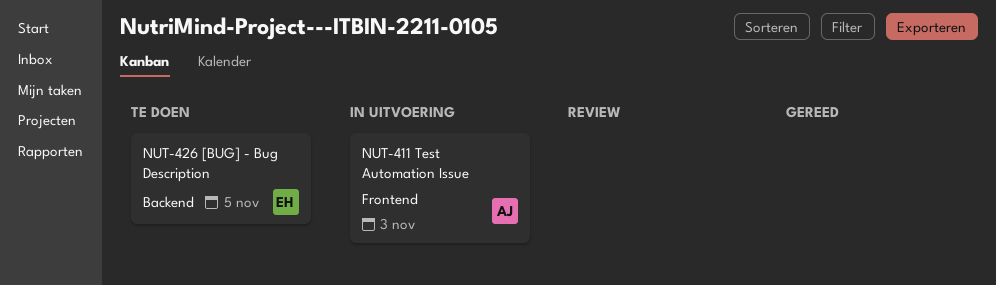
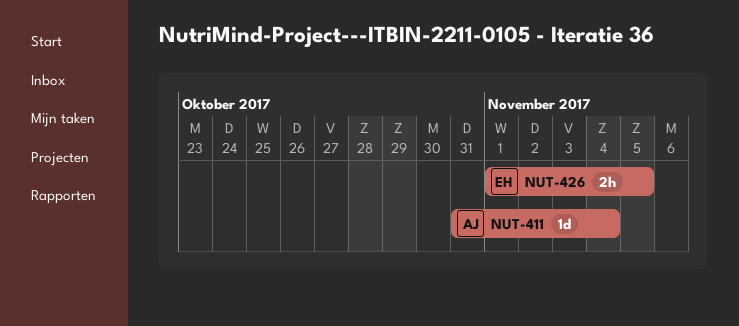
NUT-411, due: Nov 3 -> Nov 4

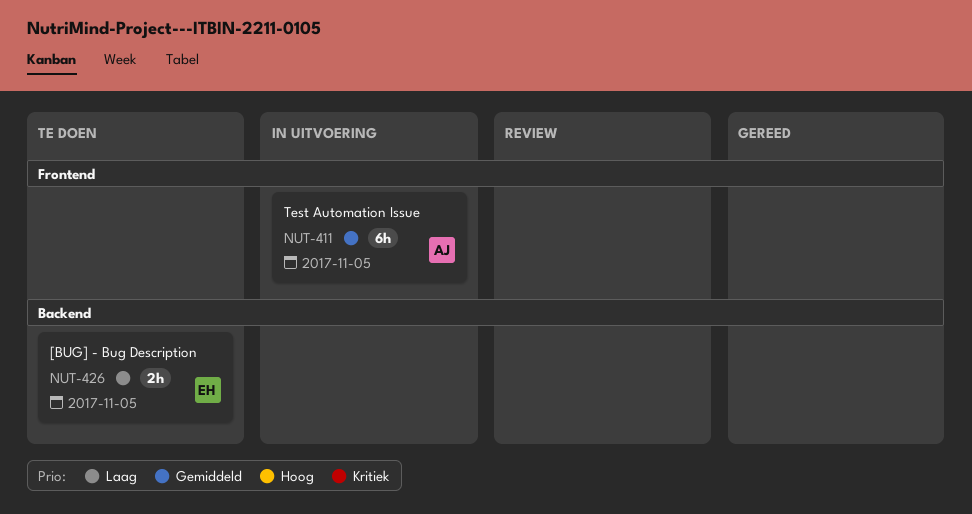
NUT-411, estimate: 1d -> 6h
NUT-411, due: Nov 4 -> Nov 5

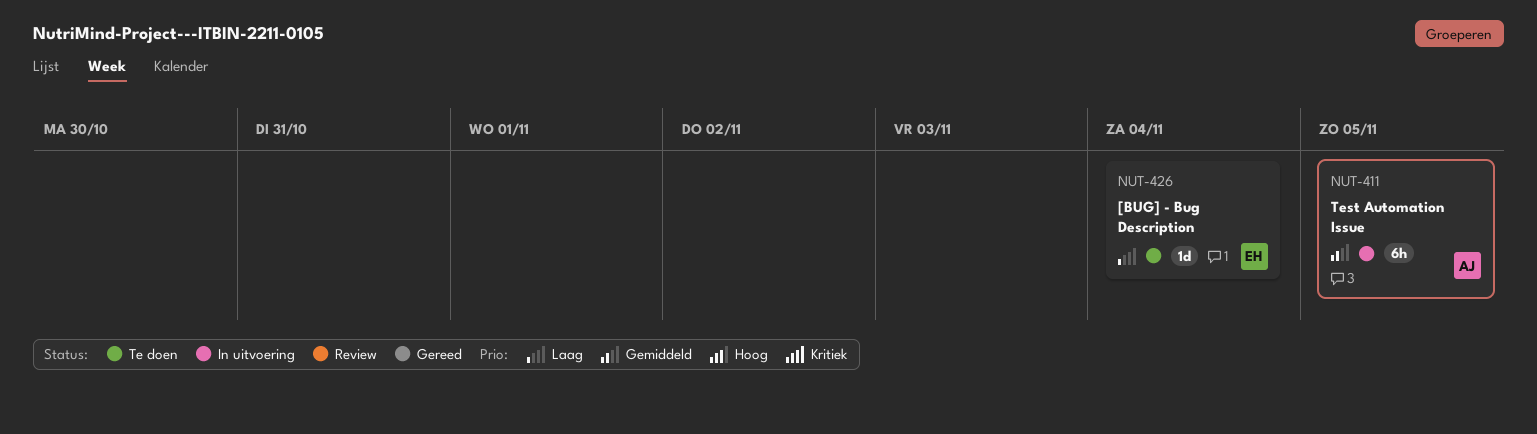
NUT-426, estimate: 2h -> 1d
NUT-426, due: Nov 5 -> Nov 4

